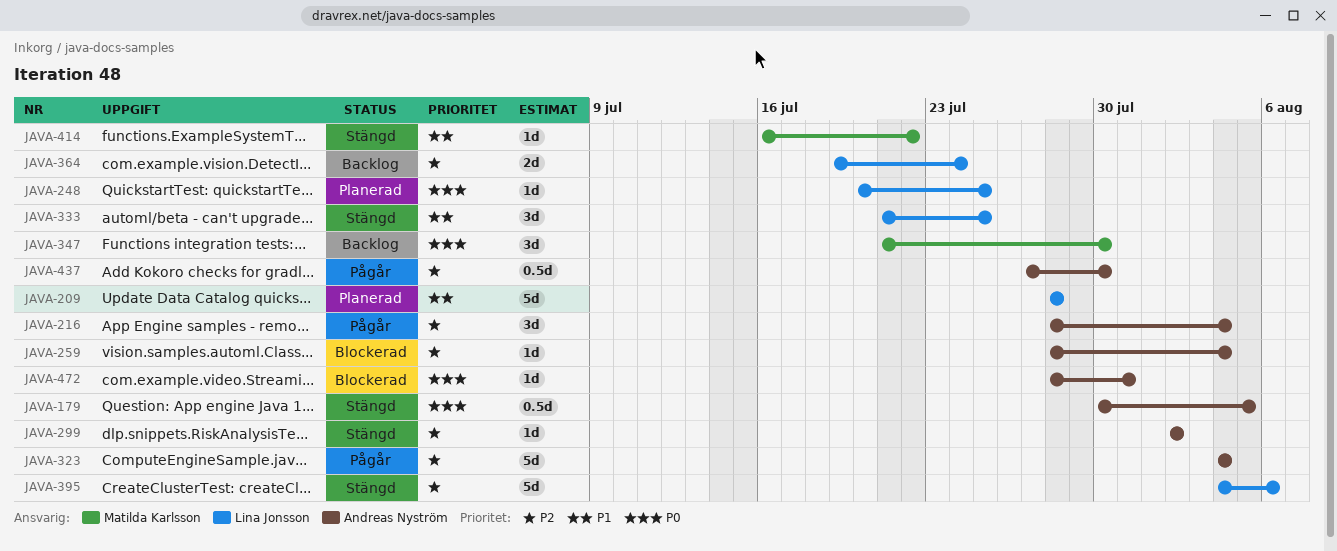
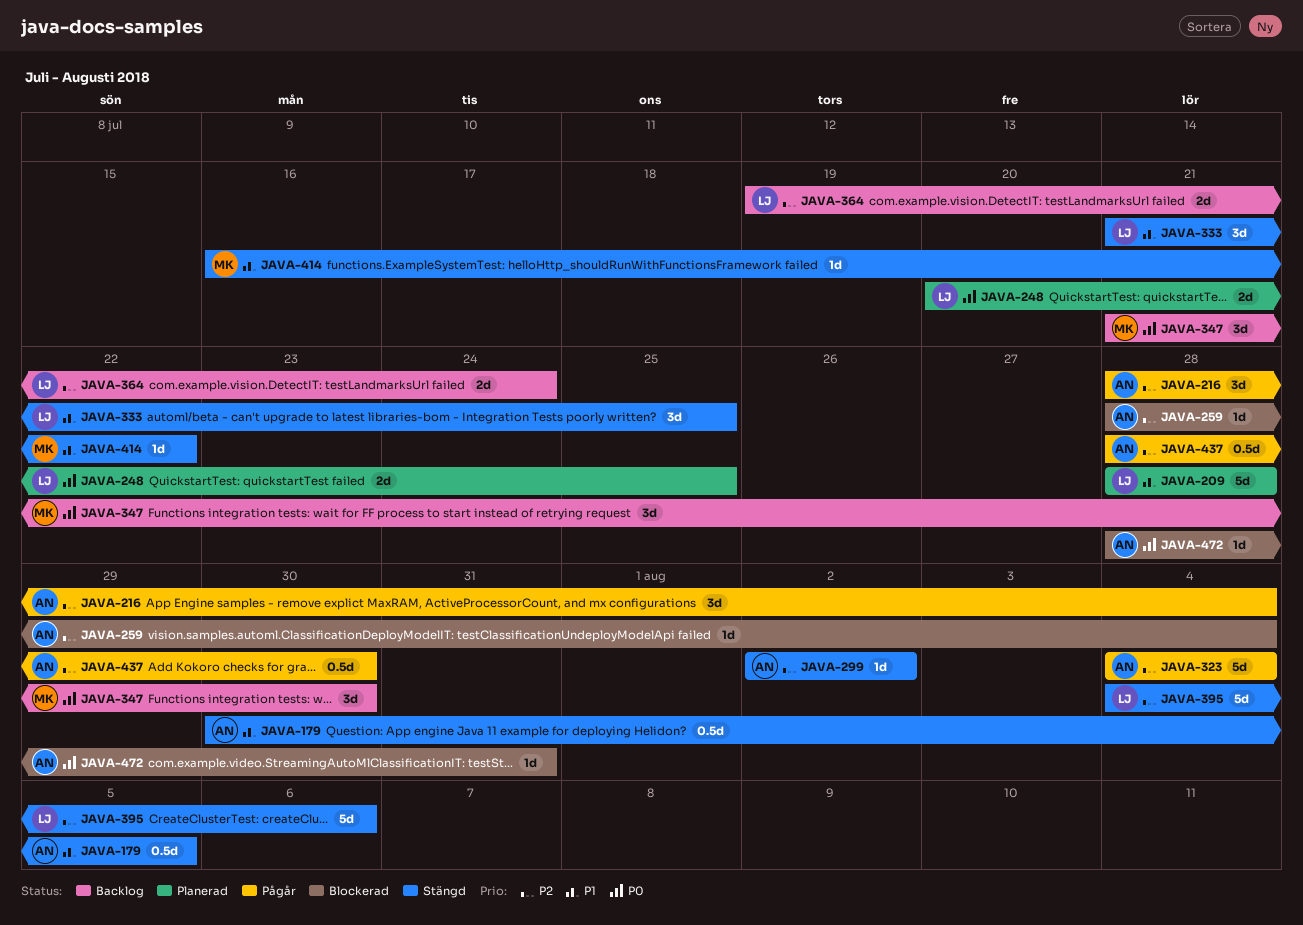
JAVA-179, priority: P0 -> P1
JAVA-248, estimate: 1d -> 2d
JAVA-437, start: Jul 27 -> Jul 28

